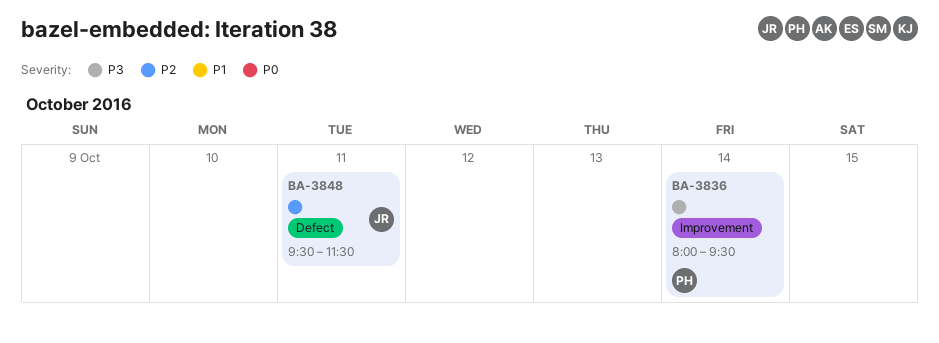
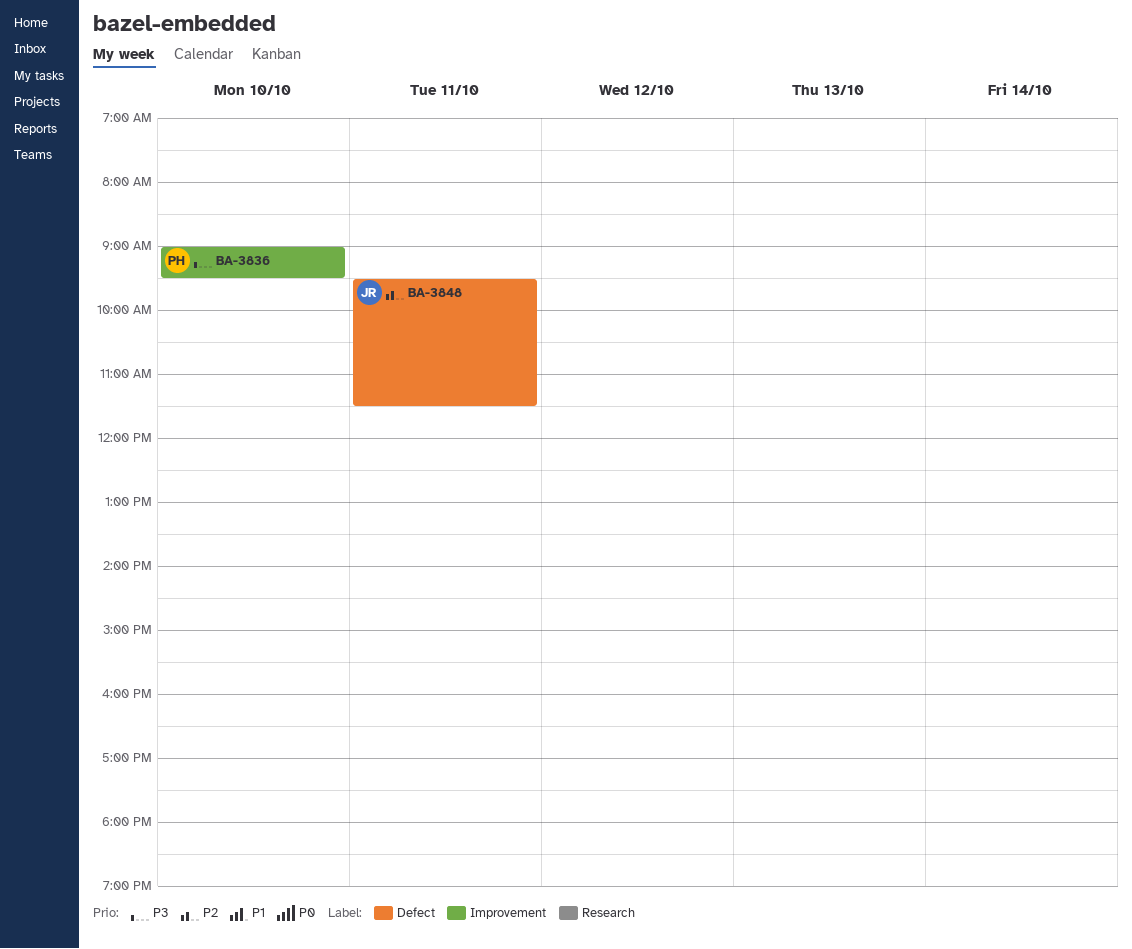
BA-3836, day: Oct 14 -> Oct 10
BA-3836, begins: 08:00 -> 09:00

